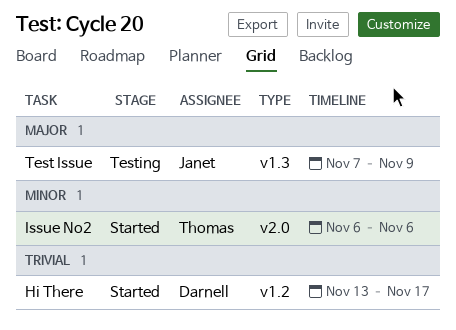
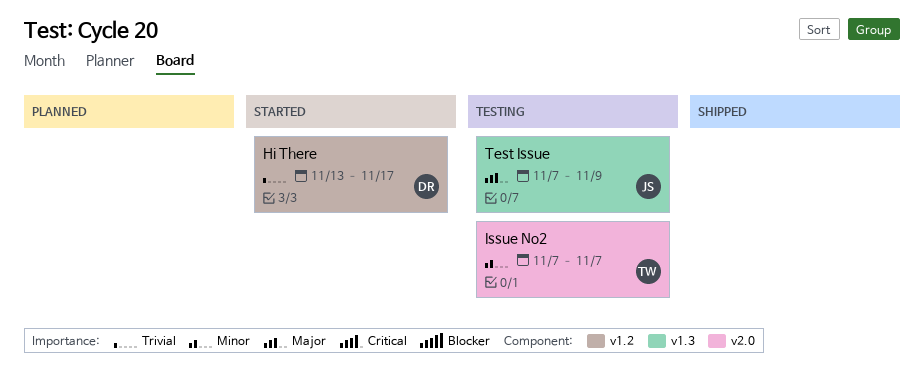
Issue No2, status: Started -> Testing
Issue No2, start: Nov 6 -> Nov 7
Issue No2, due: Nov 6 -> Nov 7

